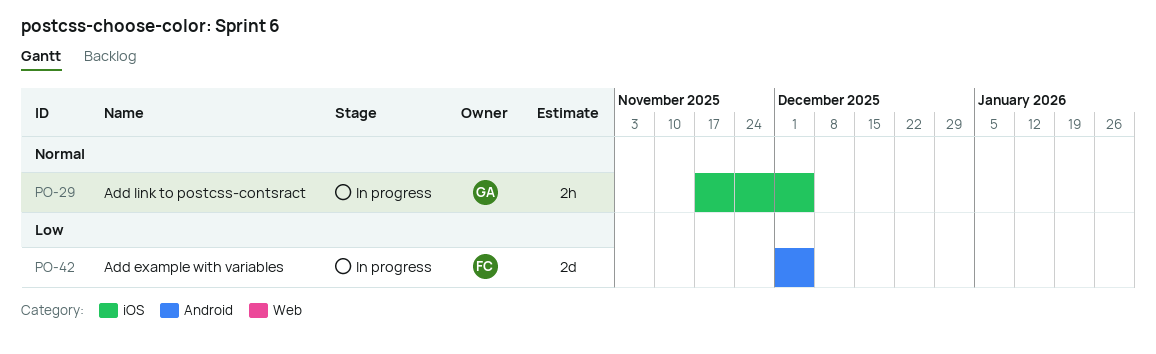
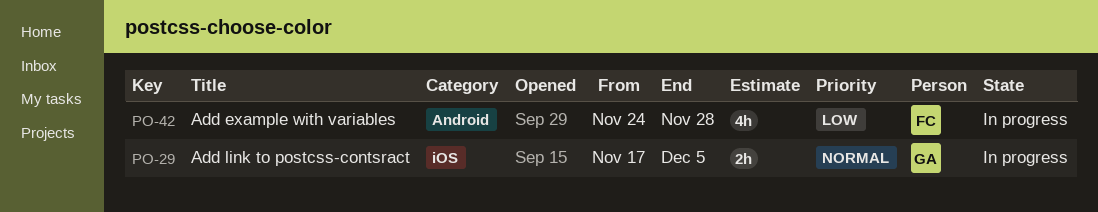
PO-42, estimate: 2d -> 4h
PO-42, start: Dec 1 -> Nov 24
PO-42, due: Dec 5 -> Nov 28

